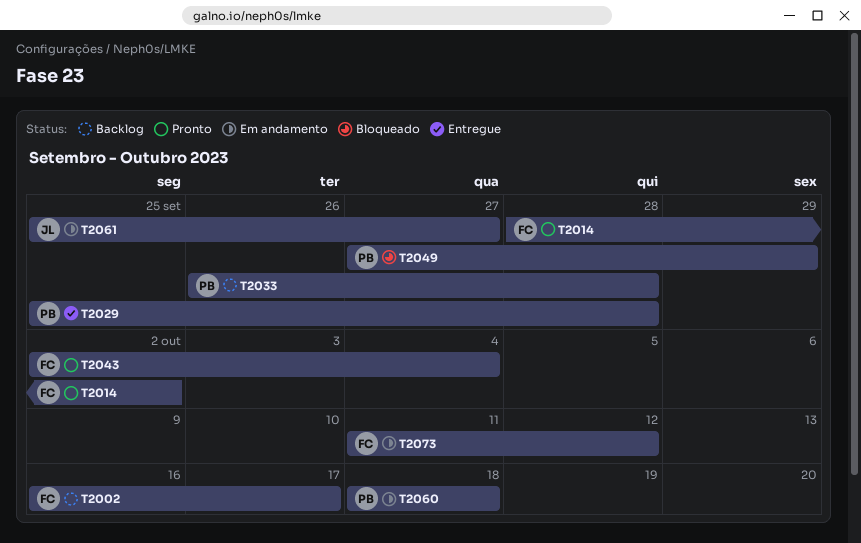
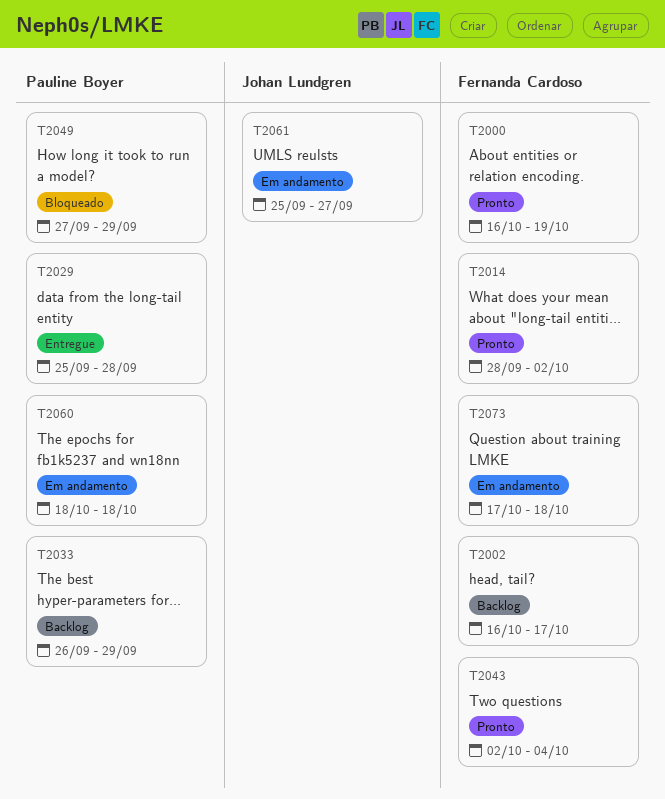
T2000: none -> present
T2033, due: Sep 28 -> Sep 29
T2073, start: Oct 11 -> Oct 17
T2073, due: Oct 12 -> Oct 18

